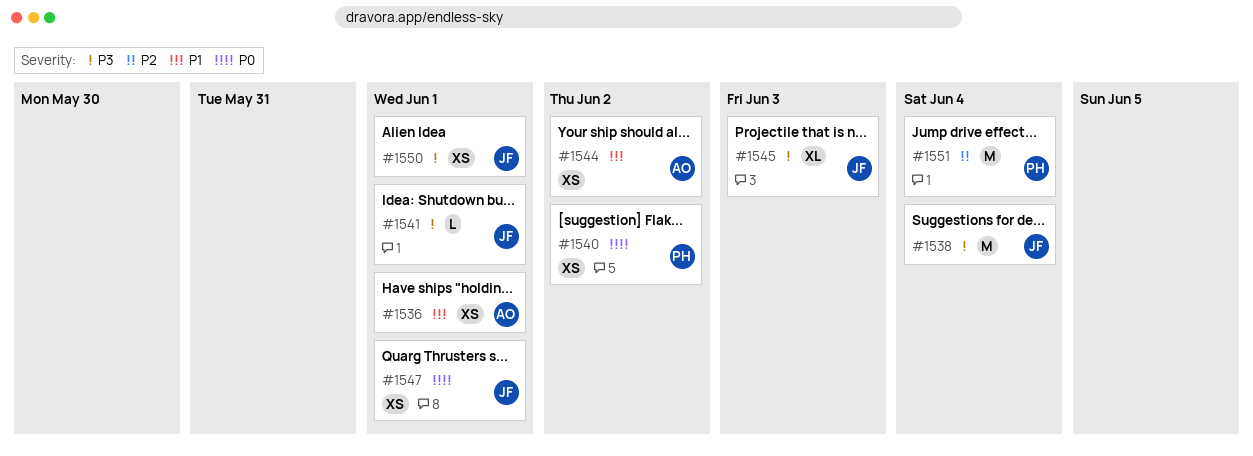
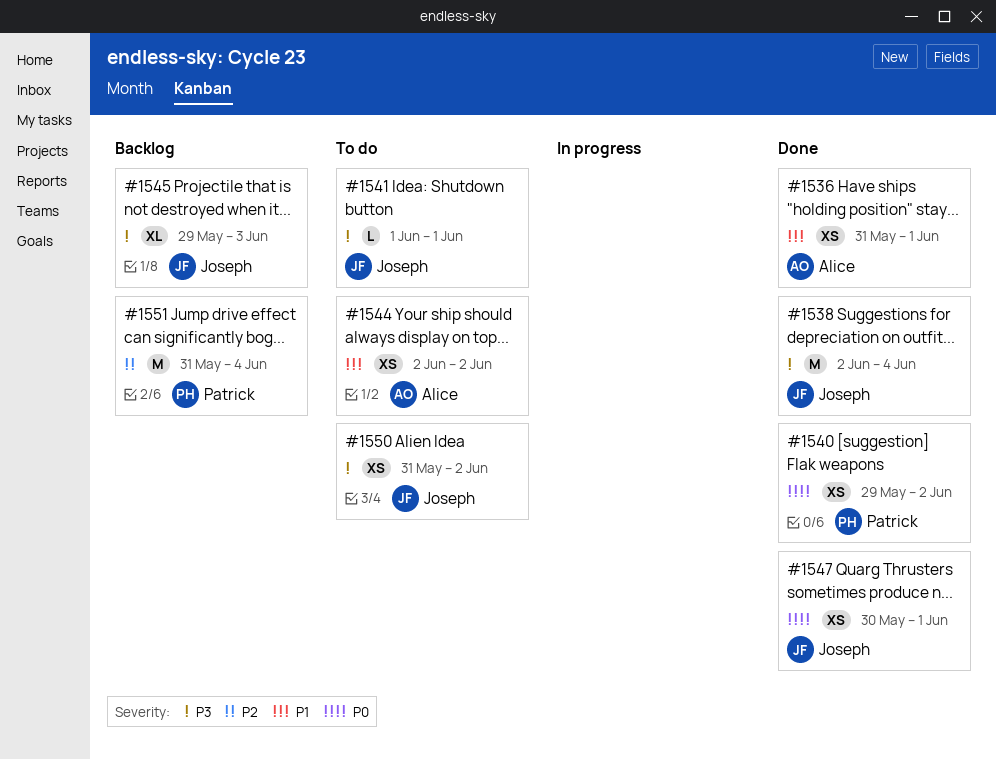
#1550, due: Jun 1 -> Jun 2

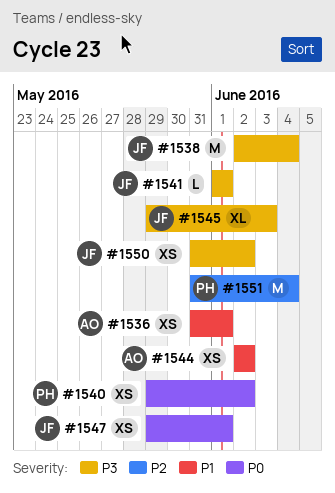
#1547, start: May 30 -> May 29

